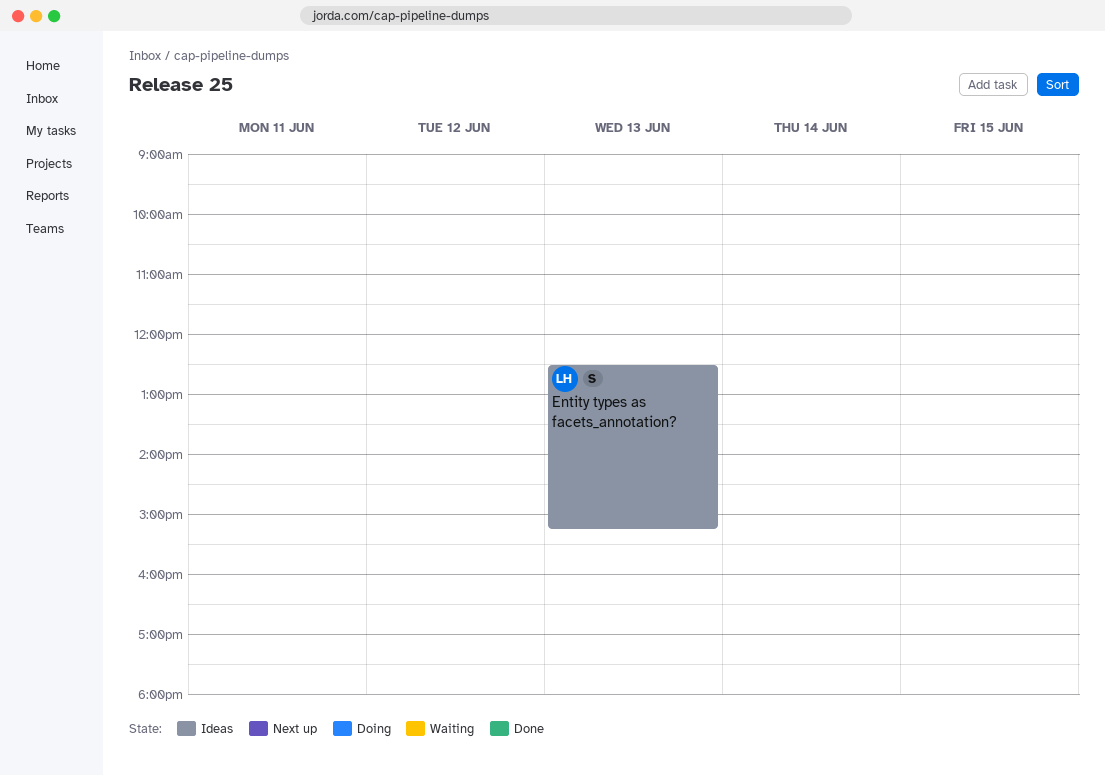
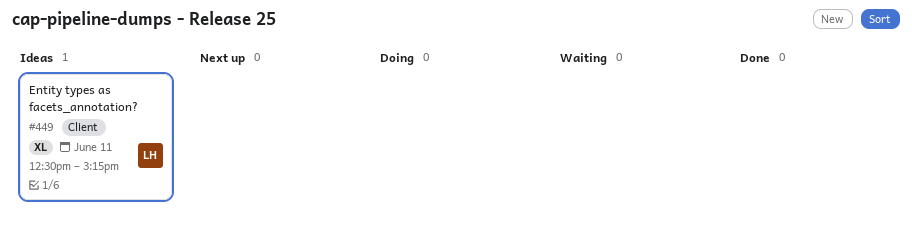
Entity types as facets_annotation?, estimate: S -> XL
Entity types as facets_annotation?, day: Jun 13 -> Jun 11

